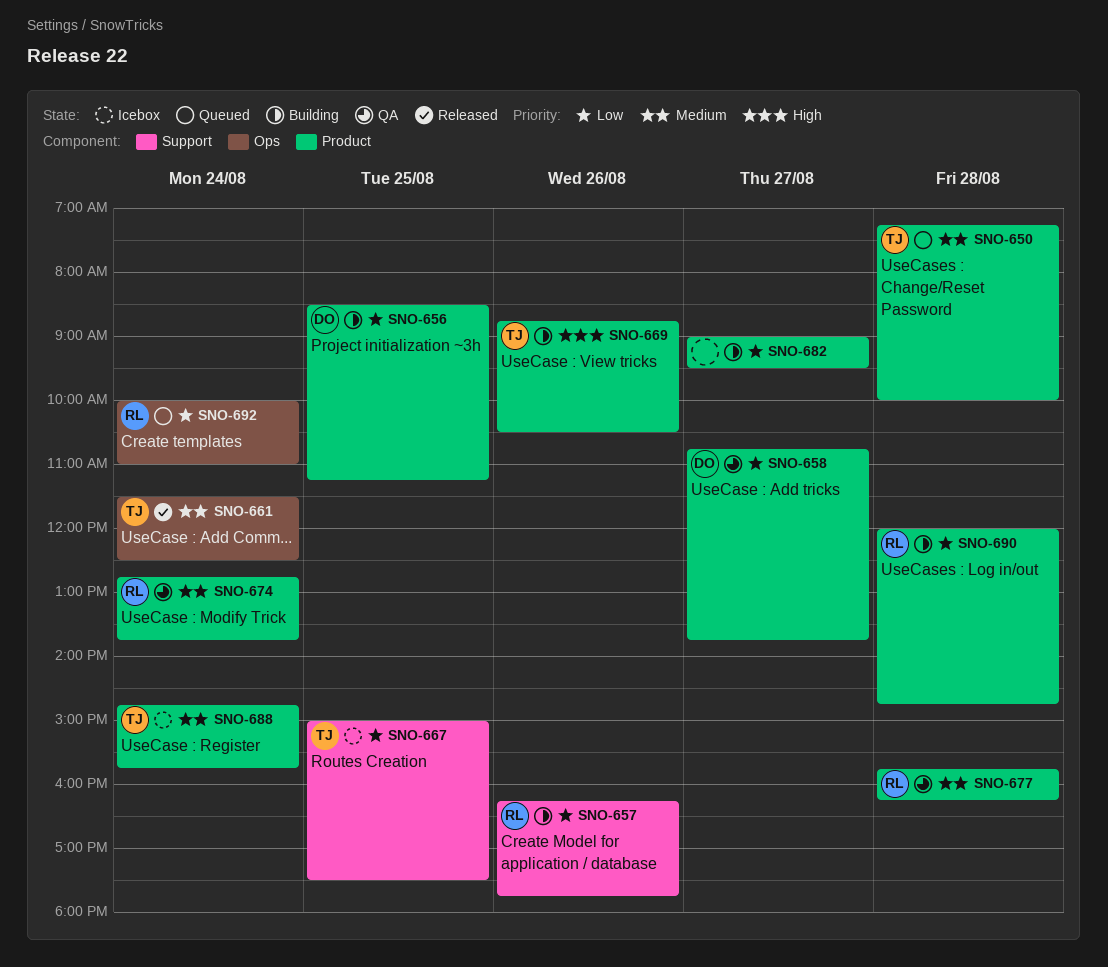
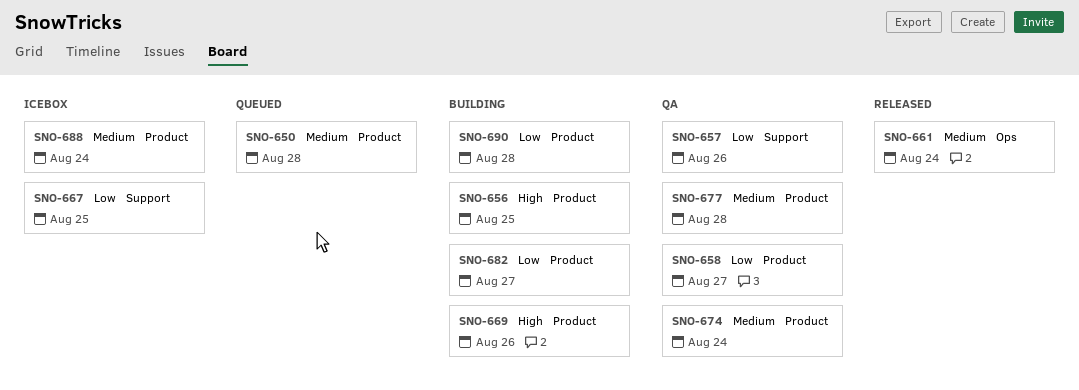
SNO-656, priority: Low -> High
SNO-657, status: Building -> QA
SNO-692: present -> none

